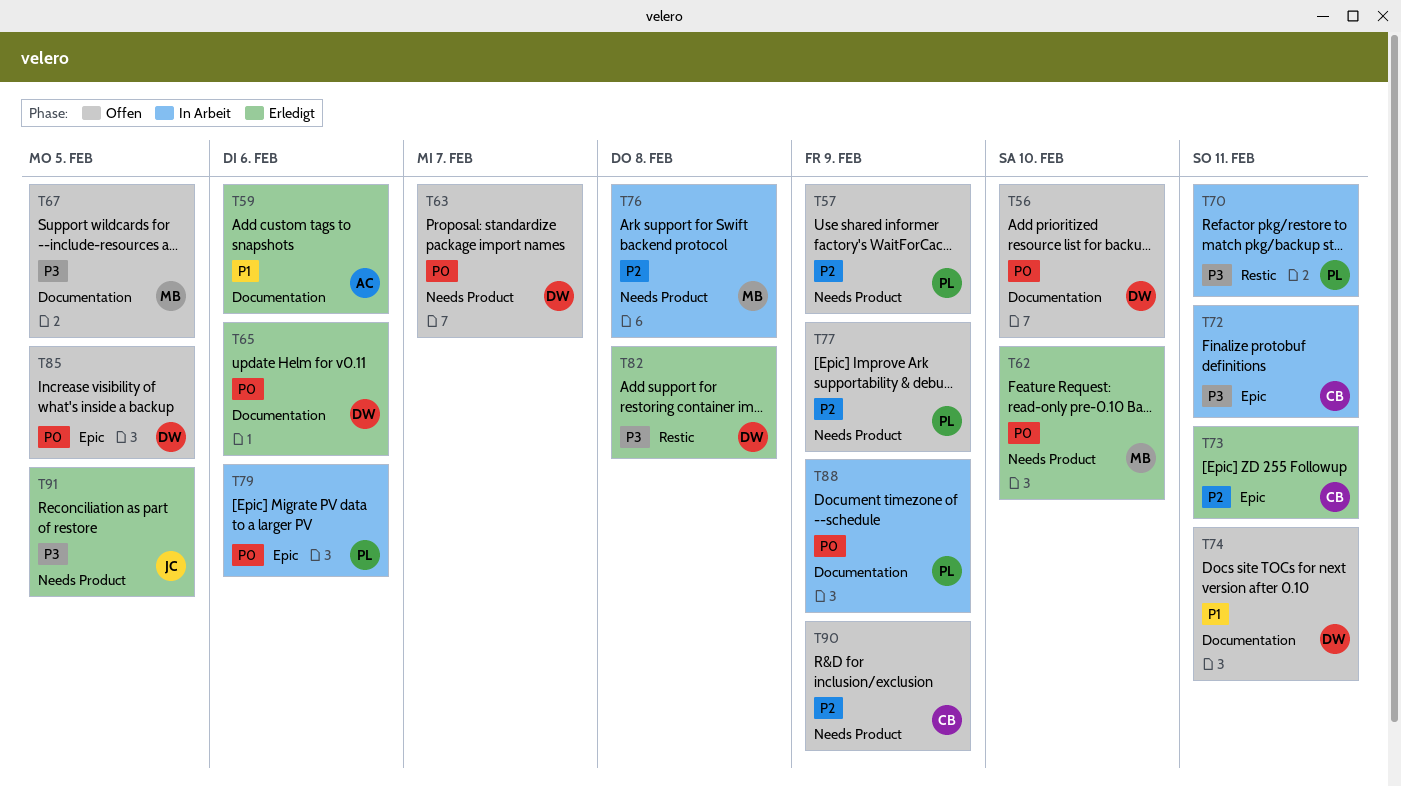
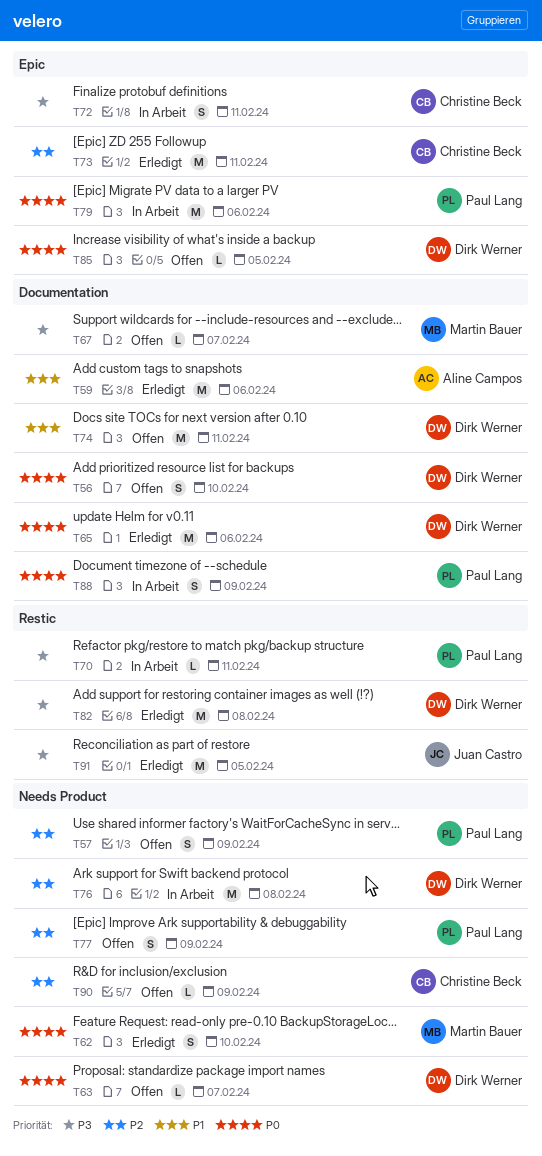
T67, due: Feb 5 -> Feb 7
T76, owner: Martin Bauer -> Dirk Werner
T91, label: Needs Product -> Restic

